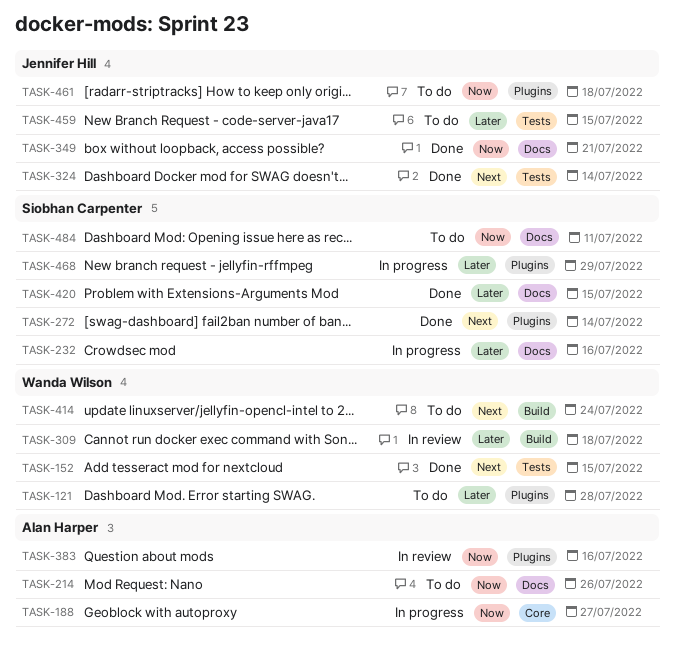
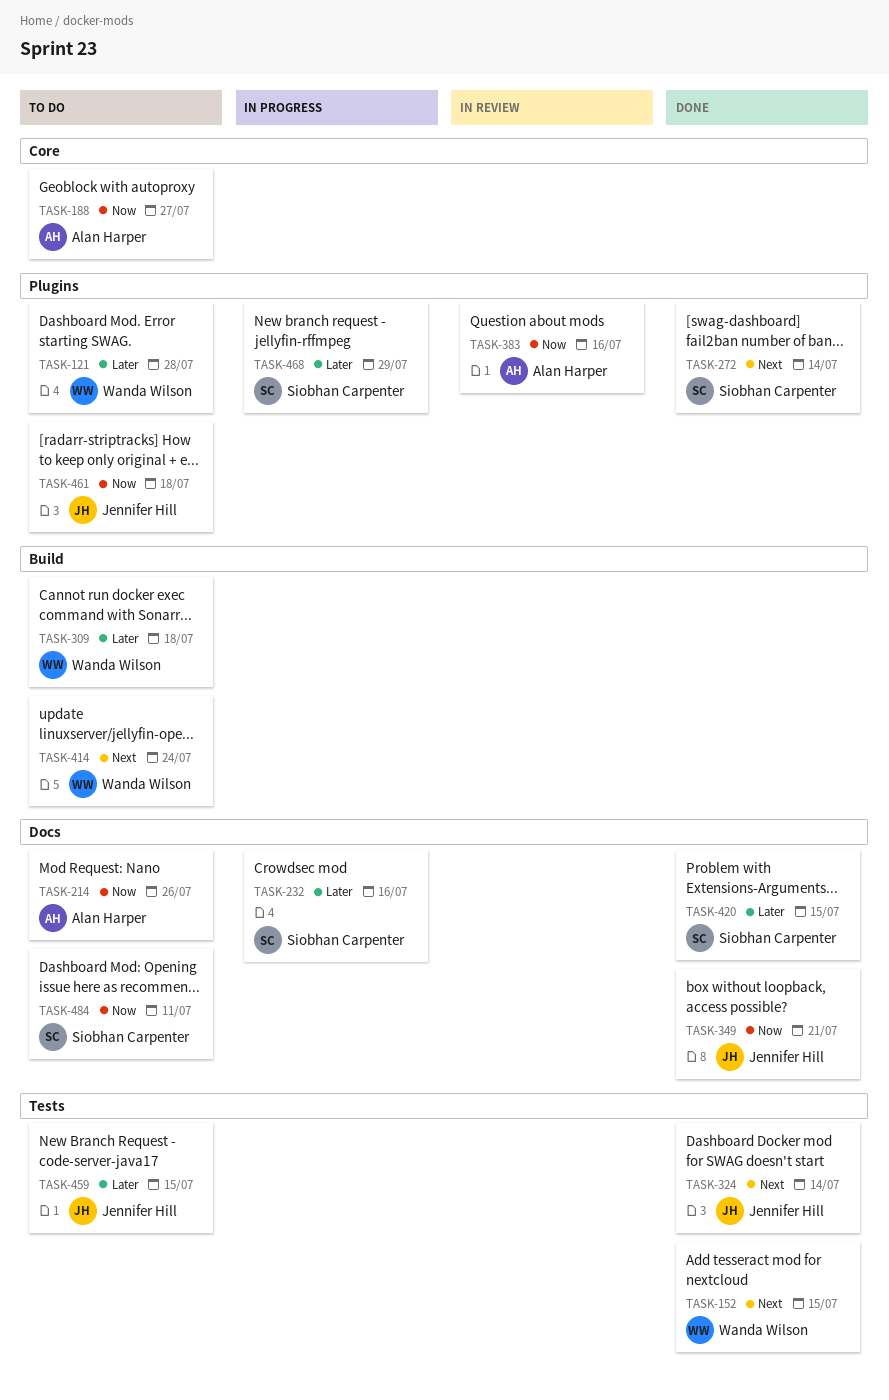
TASK-188, status: In progress -> To do
TASK-309, status: In review -> To do

